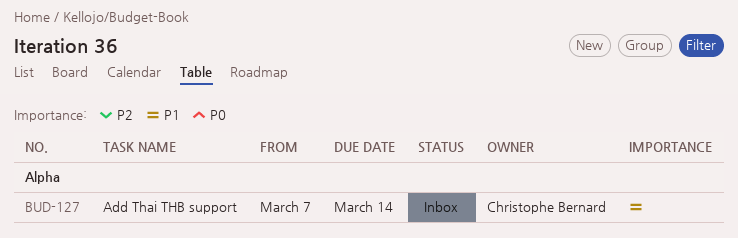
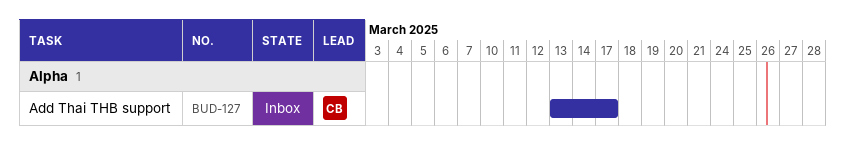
BUD-127, start: Mar 7 -> Mar 13
BUD-127, due: Mar 14 -> Mar 17

